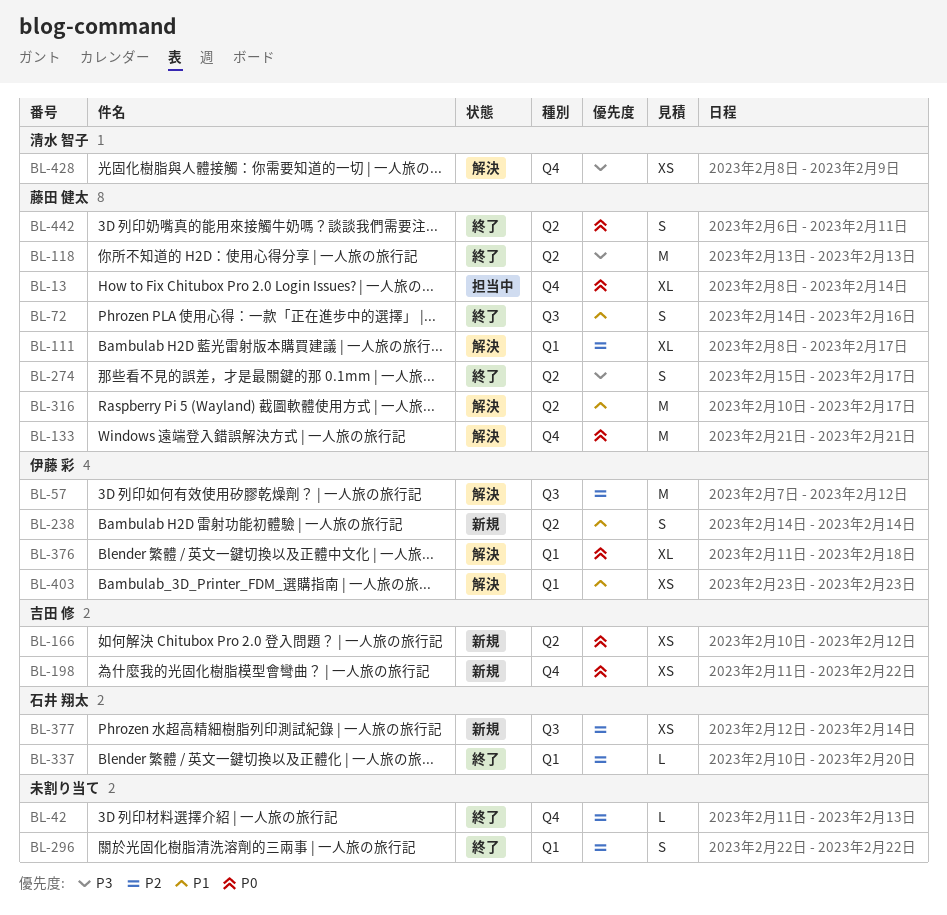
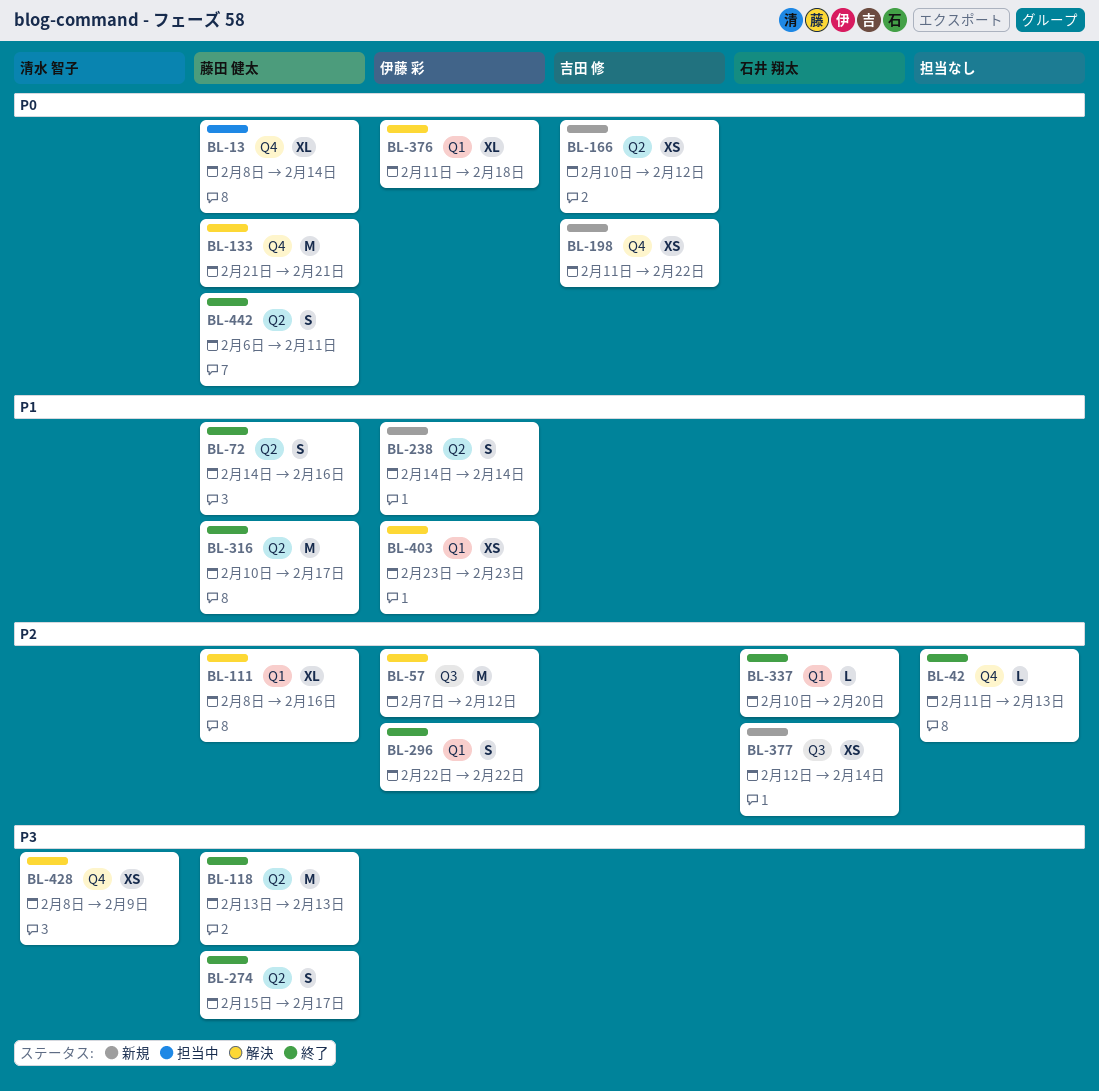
BL-72, label: Q3 -> Q2
BL-111, due: Feb 17 -> Feb 16
BL-296, owner: none -> 伊藤 彩
BL-316, status: 解決 -> 終了

